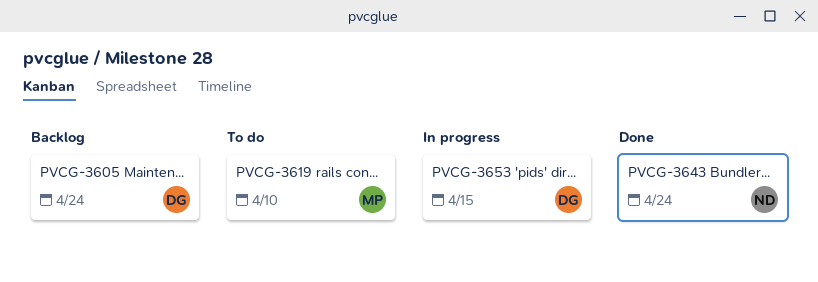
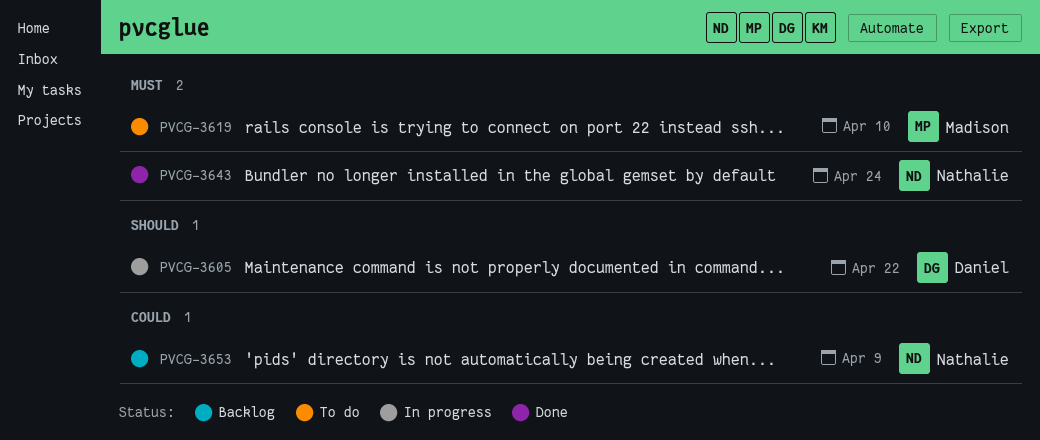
PVCG-3605, status: Backlog -> In progress
PVCG-3605, due: Apr 24 -> Apr 22
PVCG-3653, status: In progress -> Backlog
PVCG-3653, owner: Daniel -> Nathalie
PVCG-3653, due: Apr 15 -> Apr 9

